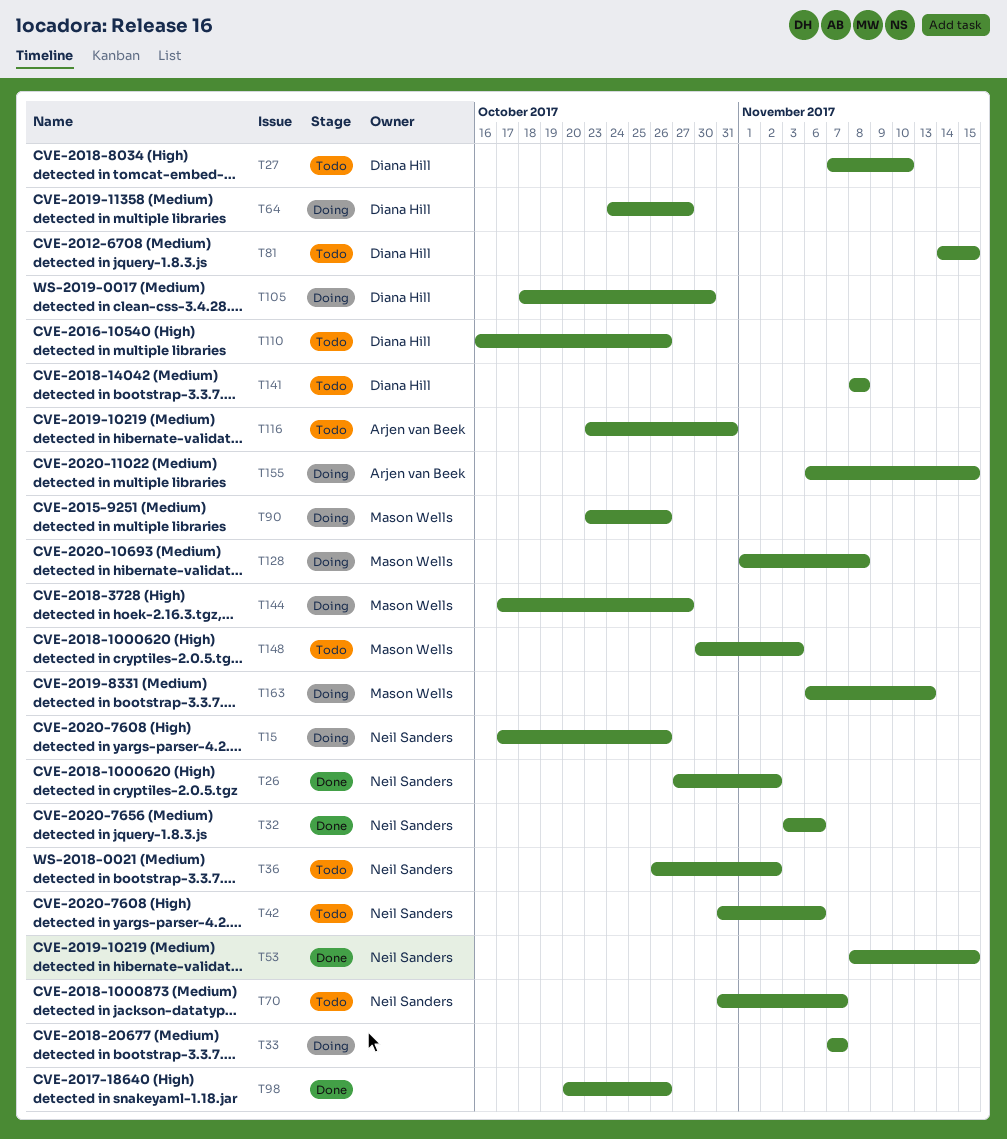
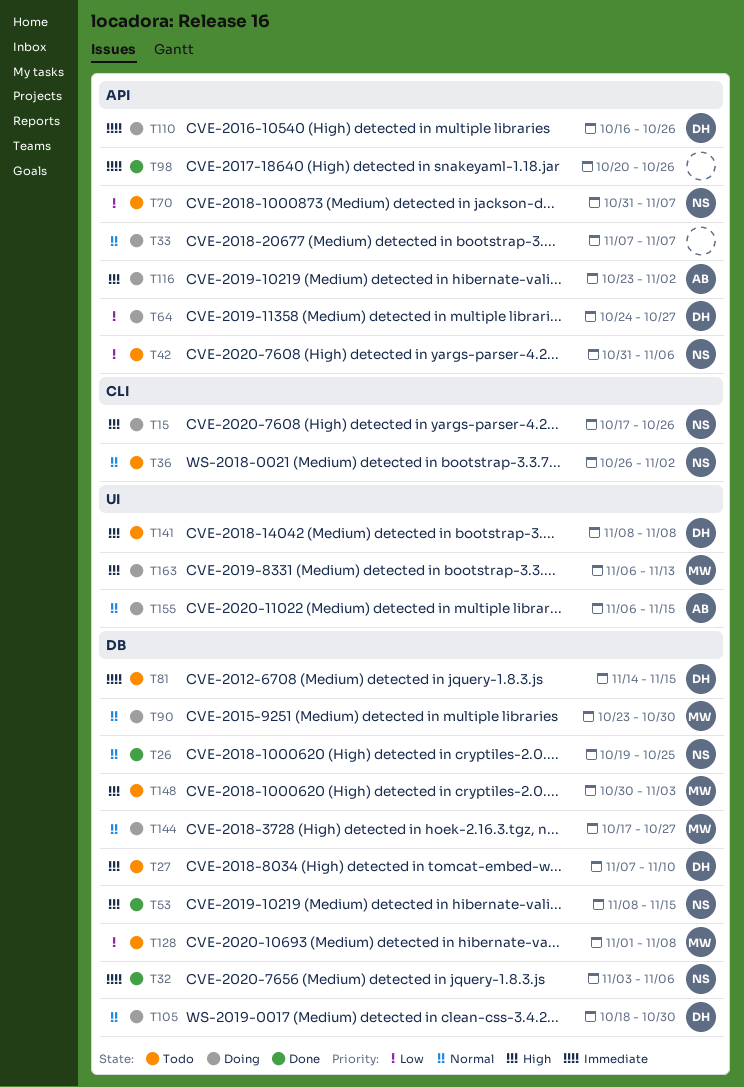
T26, start: Oct 27 -> Oct 19
T26, due: Nov 2 -> Oct 25
T90, due: Oct 26 -> Oct 30
T110, status: Todo -> Doing
T116, status: Todo -> Doing
T116, due: Oct 31 -> Nov 2
T128, status: Doing -> Todo

